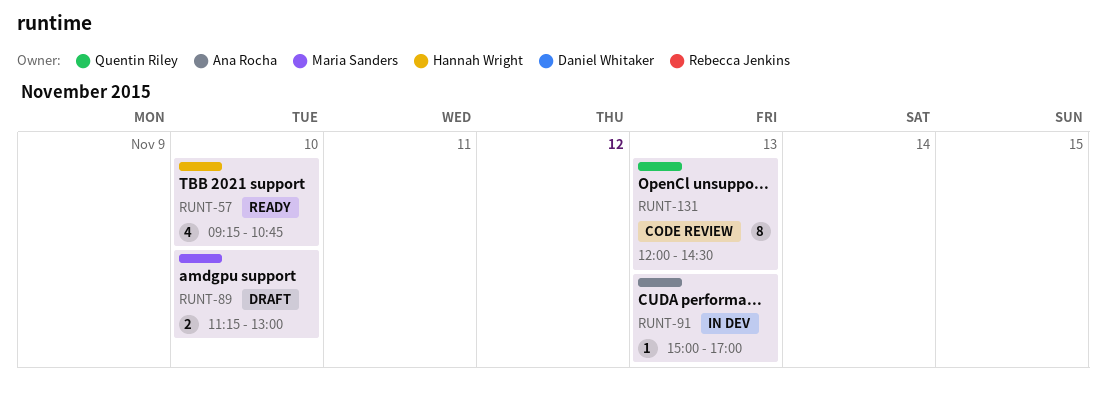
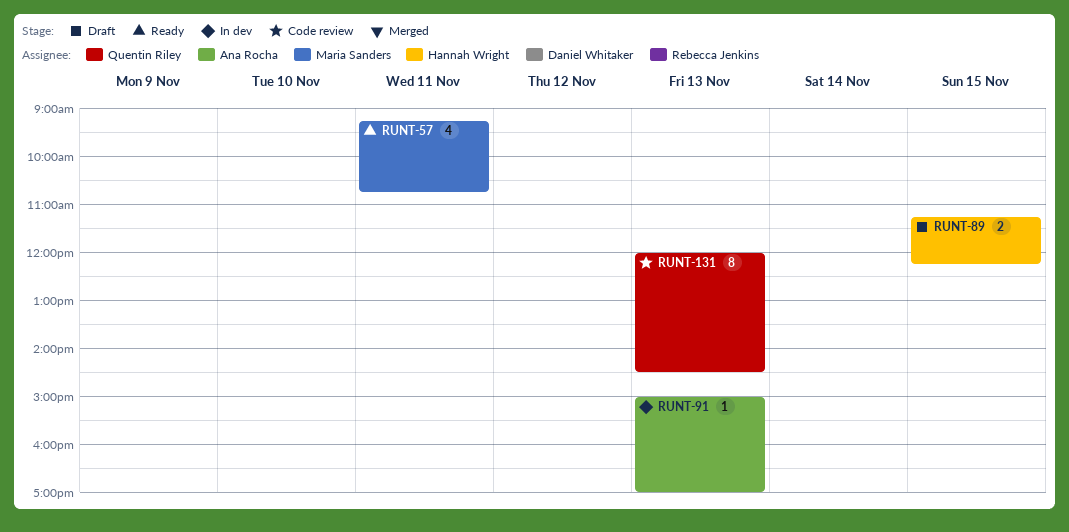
RUNT-57, owner: Hannah Wright -> Maria Sanders
RUNT-57, day: Nov 10 -> Nov 11
RUNT-89, owner: Maria Sanders -> Hannah Wright
RUNT-89, day: Nov 10 -> Nov 15
RUNT-89, ends: 13:00 -> 12:15

